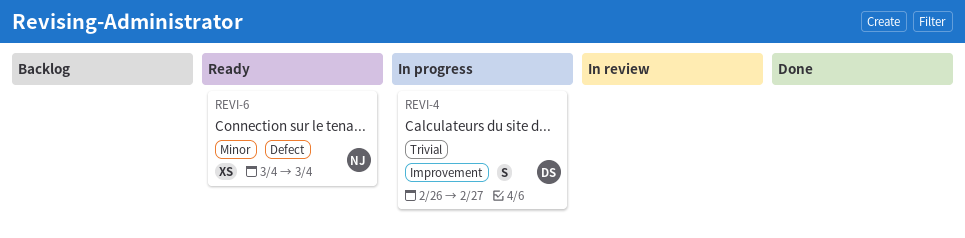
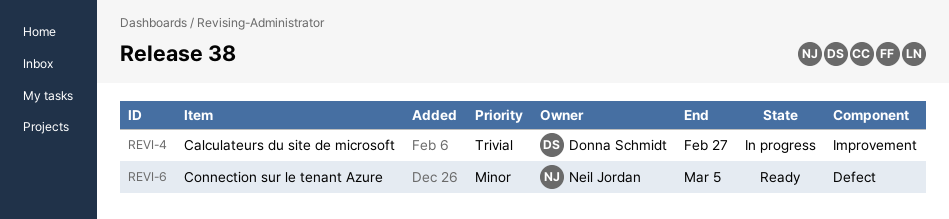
REVI-6, due: Mar 4 -> Mar 5

